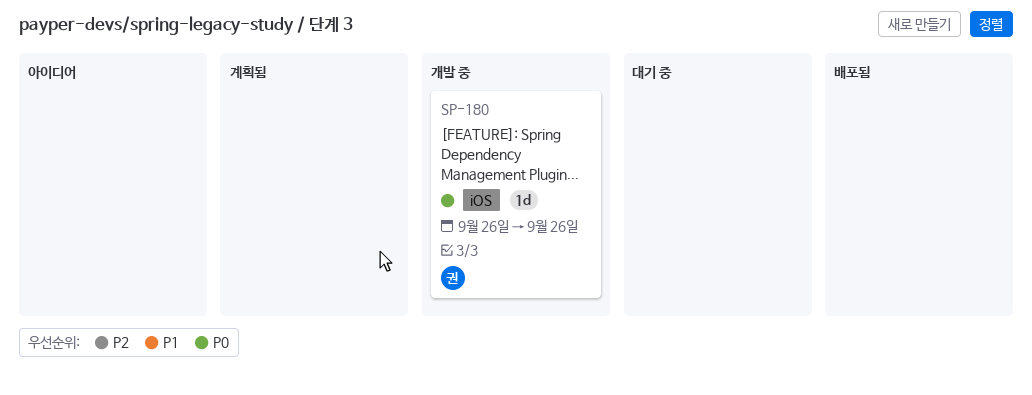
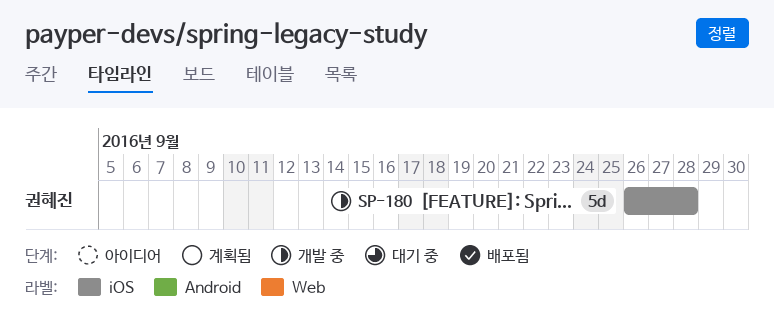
SP-180, estimate: 1d -> 5d
SP-180, due: Sep 26 -> Sep 28

